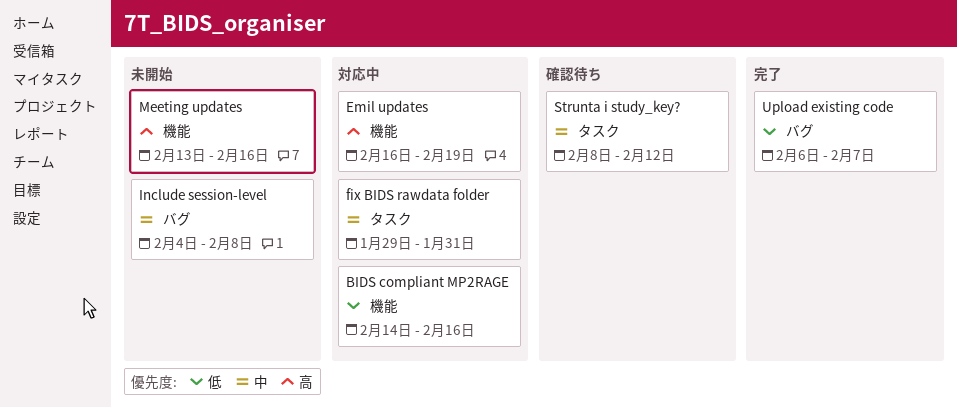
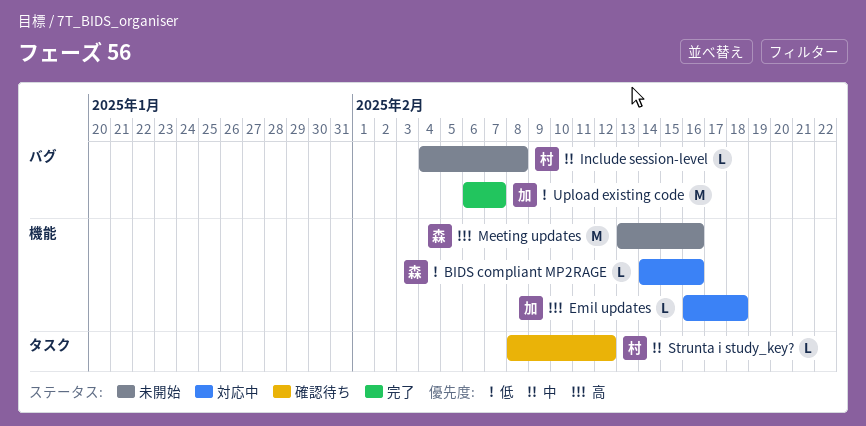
Emil updates, due: Feb 19 -> Feb 18
fix BIDS rawdata folder: present -> none

